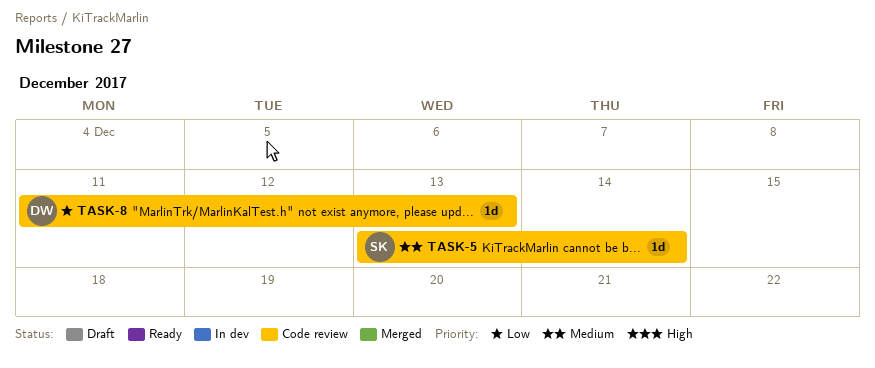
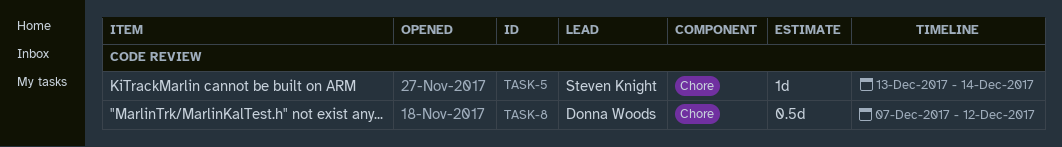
TASK-8, estimate: 1d -> 0.5d
TASK-8, start: Dec 11 -> Dec 7
TASK-8, due: Dec 13 -> Dec 12

